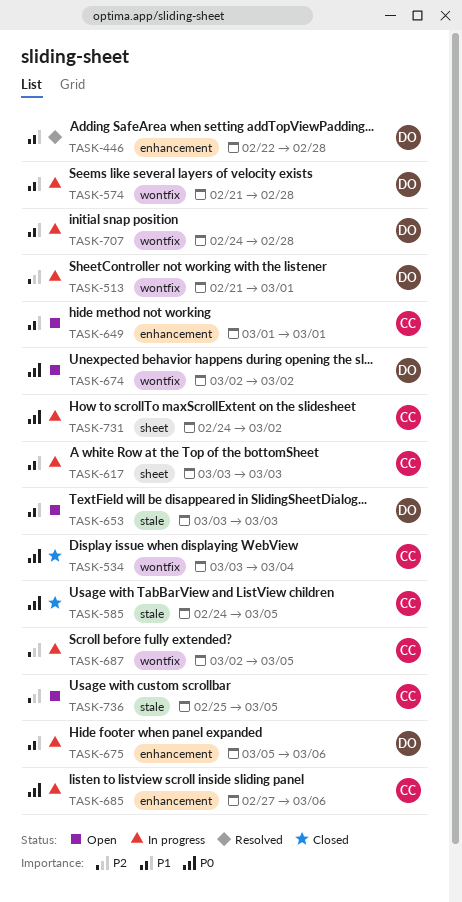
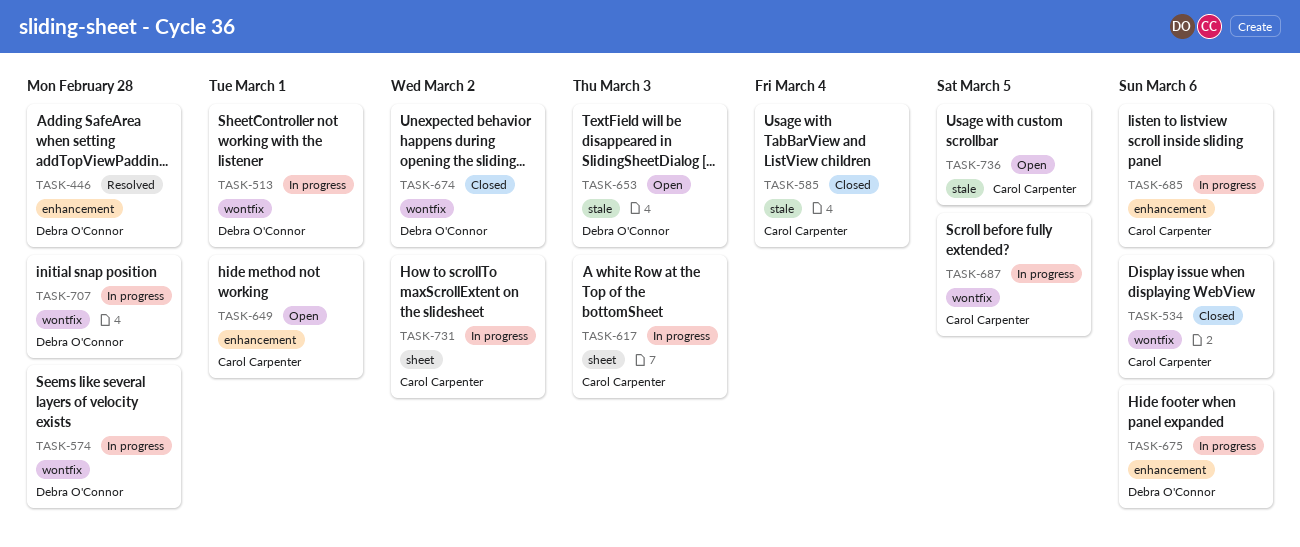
TASK-534, due: Mar 4 -> Mar 6
TASK-585, due: Mar 5 -> Mar 4
TASK-674, status: Open -> Closed

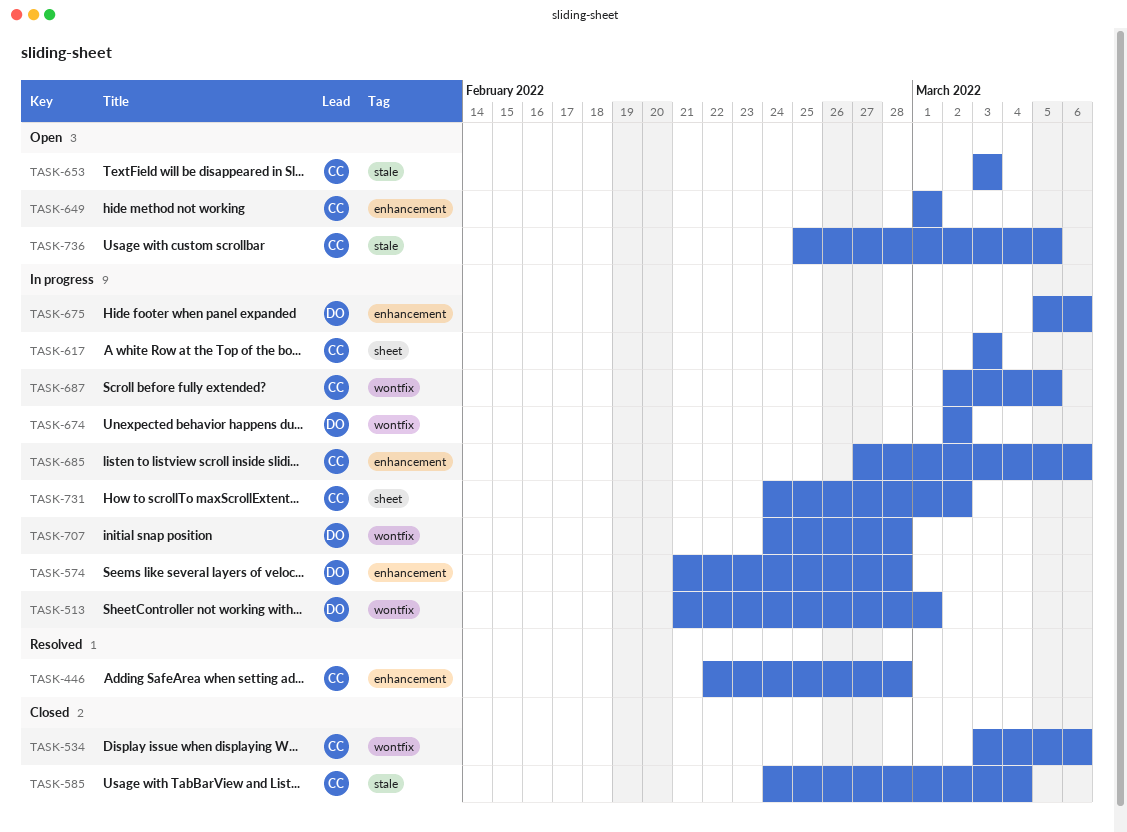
TASK-446, owner: Debra O'Connor -> Carol Carpenter
TASK-574, label: wontfix -> enhancement
TASK-653, owner: Debra O'Connor -> Carol Carpenter
TASK-674, status: Closed -> In progress

